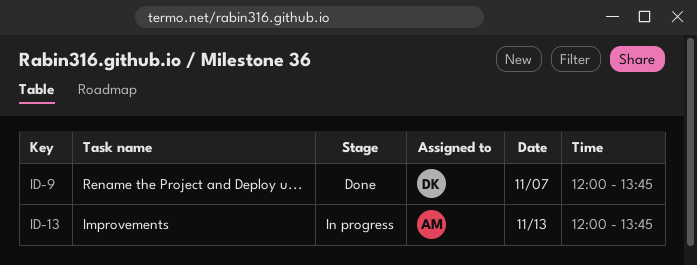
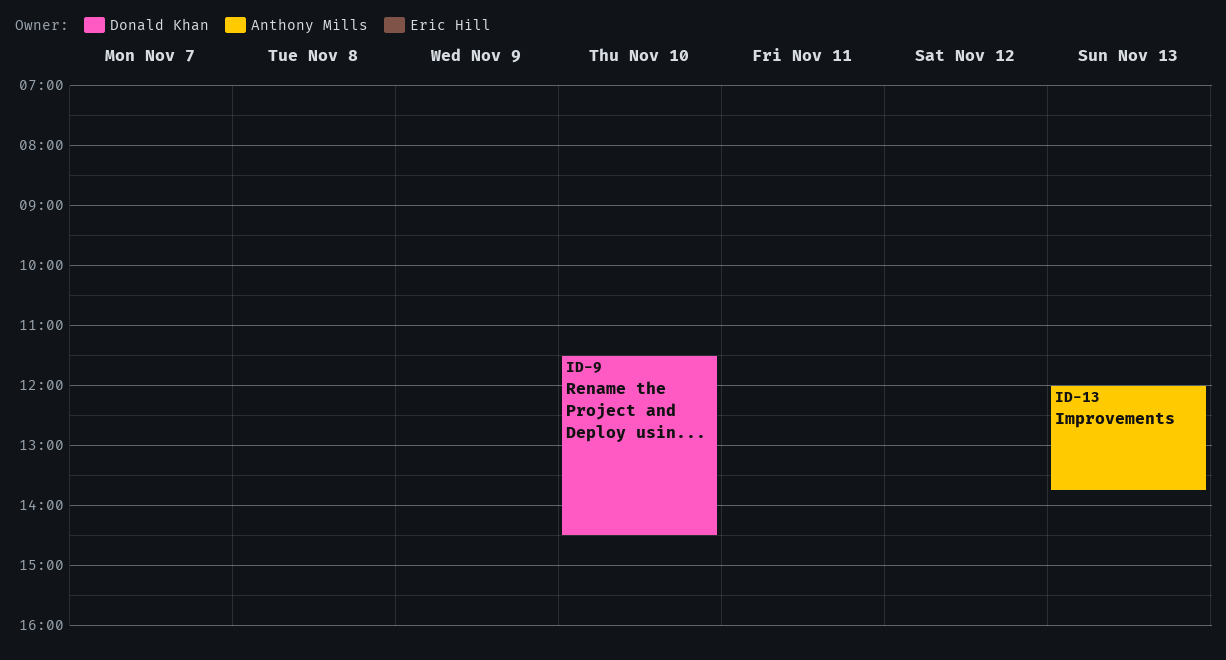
ID-9, day: Nov 7 -> Nov 10
ID-9, begins: 12:00 -> 11:30
ID-9, ends: 13:45 -> 14:30

